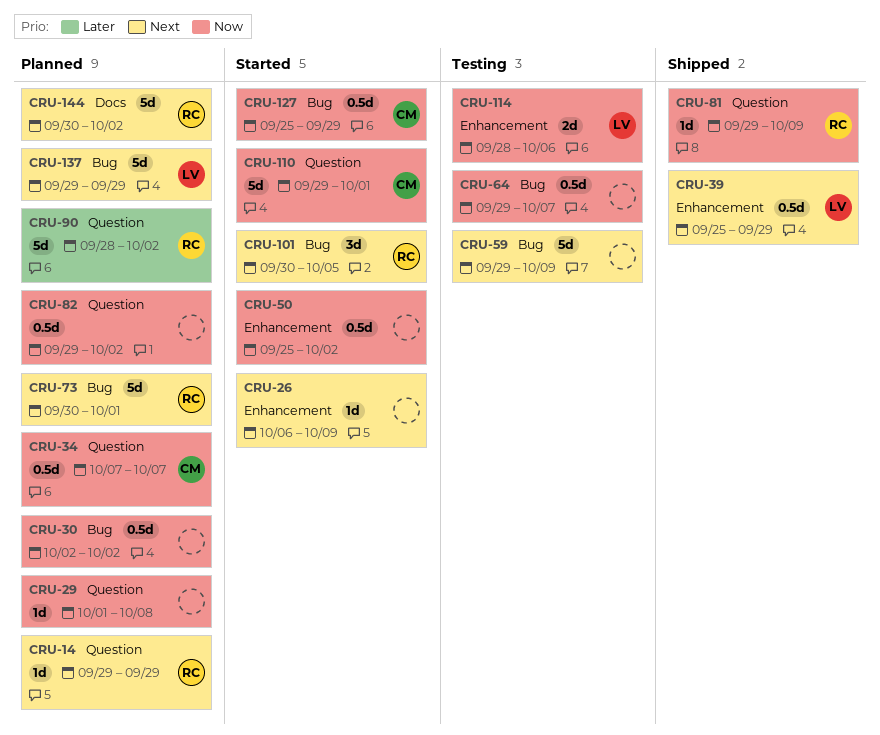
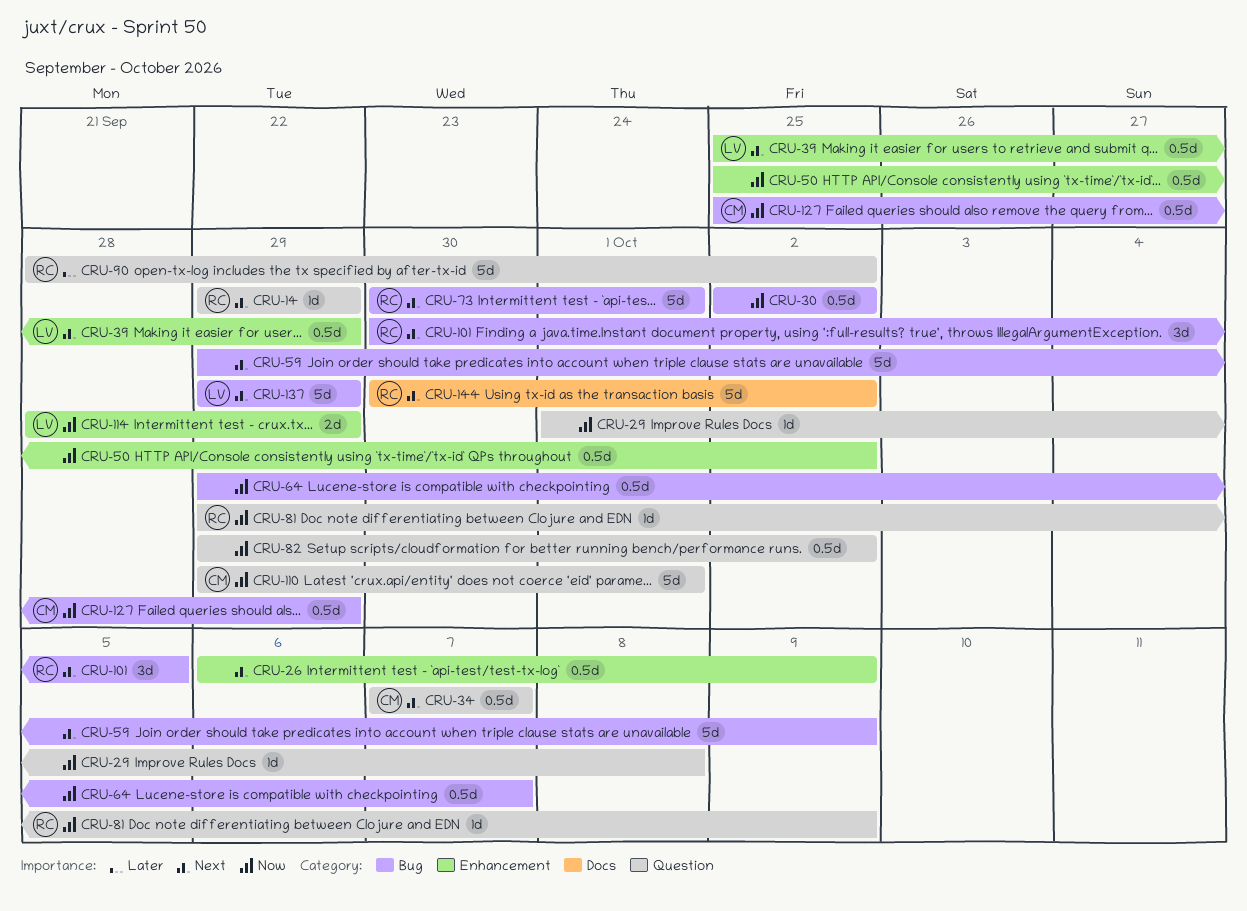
CRU-26, estimate: 1d -> 0.5d
CRU-34, priority: Now -> Next
CRU-114, due: Oct 6 -> Sep 29

